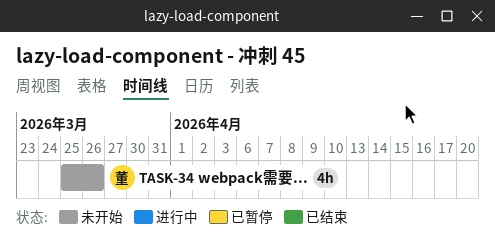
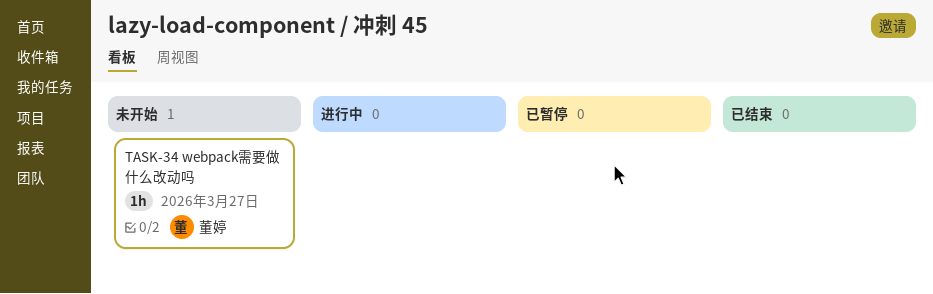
TASK-34, estimate: 4h -> 1h
TASK-34, due: Mar 26 -> Mar 27

